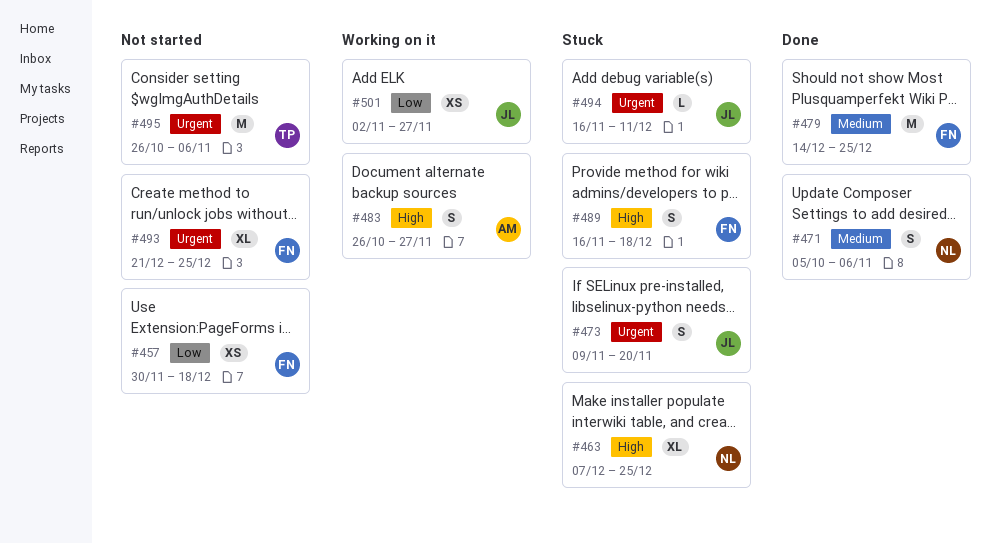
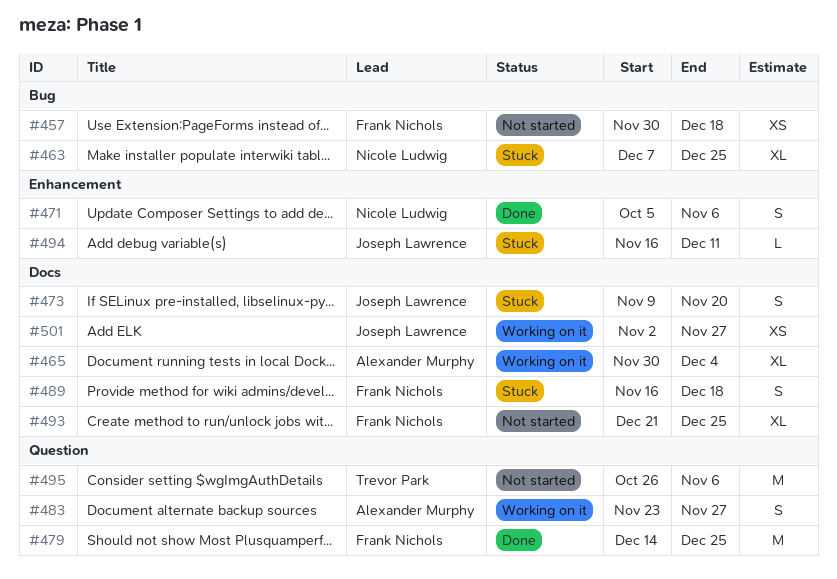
#465: none -> present
#483, start: Oct 26 -> Nov 23

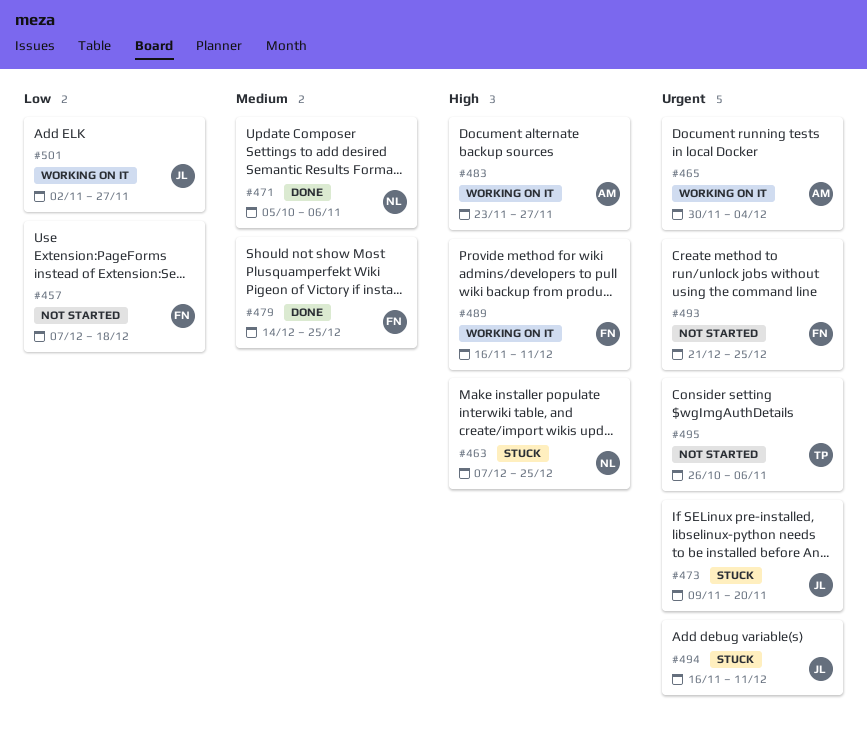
#457, start: Nov 30 -> Dec 7
#489, status: Stuck -> Working on it
#489, due: Dec 18 -> Dec 11

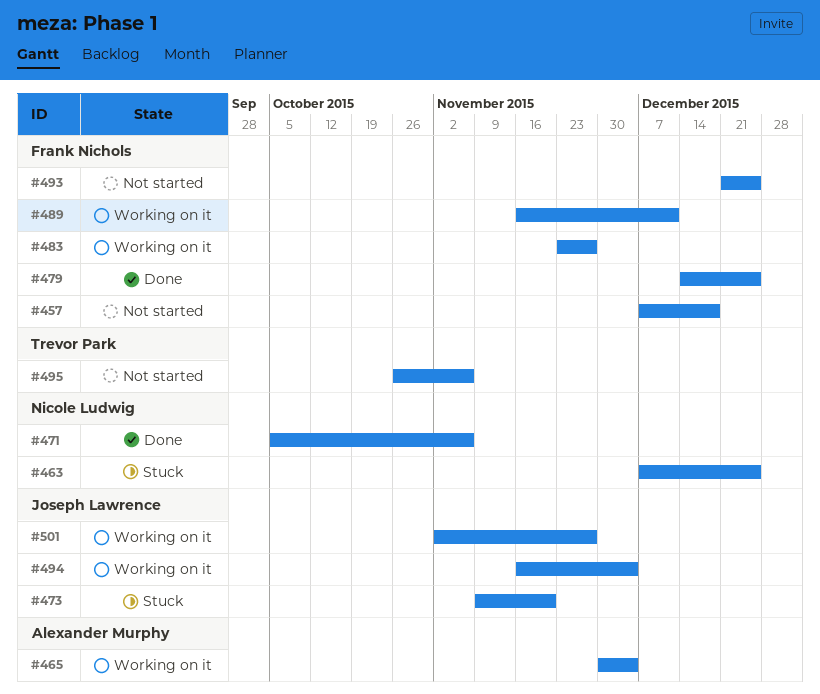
#483, owner: Alexander Murphy -> Frank Nichols
#494, status: Stuck -> Working on it
#494, due: Dec 11 -> Dec 4

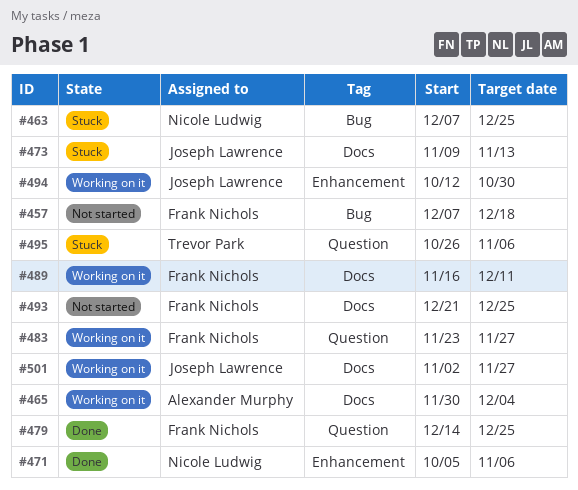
#473, due: Nov 20 -> Nov 13
#494, start: Nov 16 -> Oct 12
#494, due: Dec 4 -> Oct 30
#495, status: Not started -> Stuck

